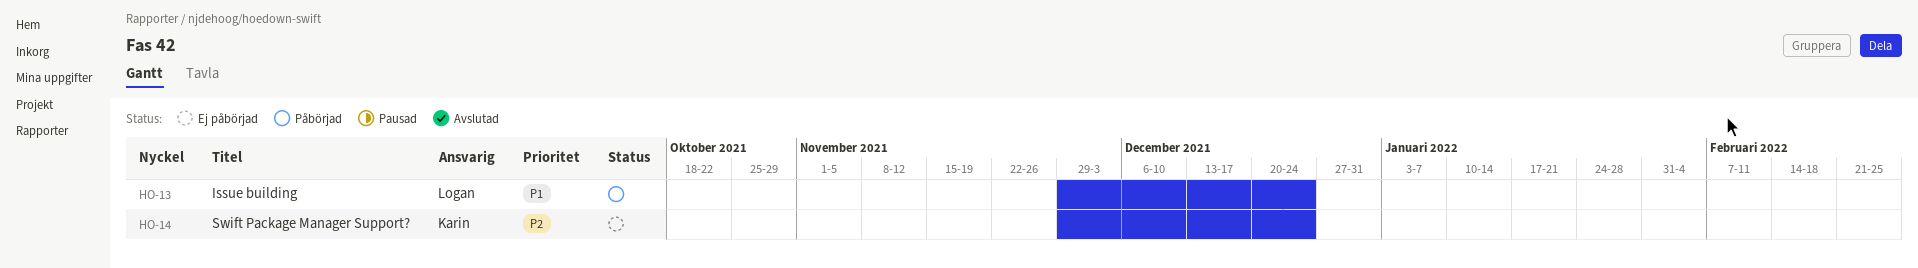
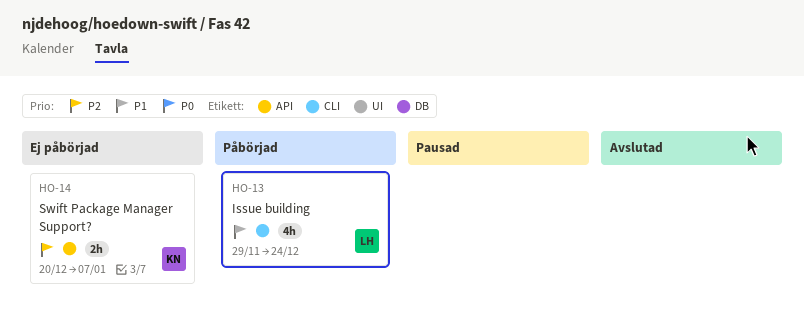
HO-14, start: Nov 29 -> Dec 20
HO-14, due: Dec 24 -> Jan 7

